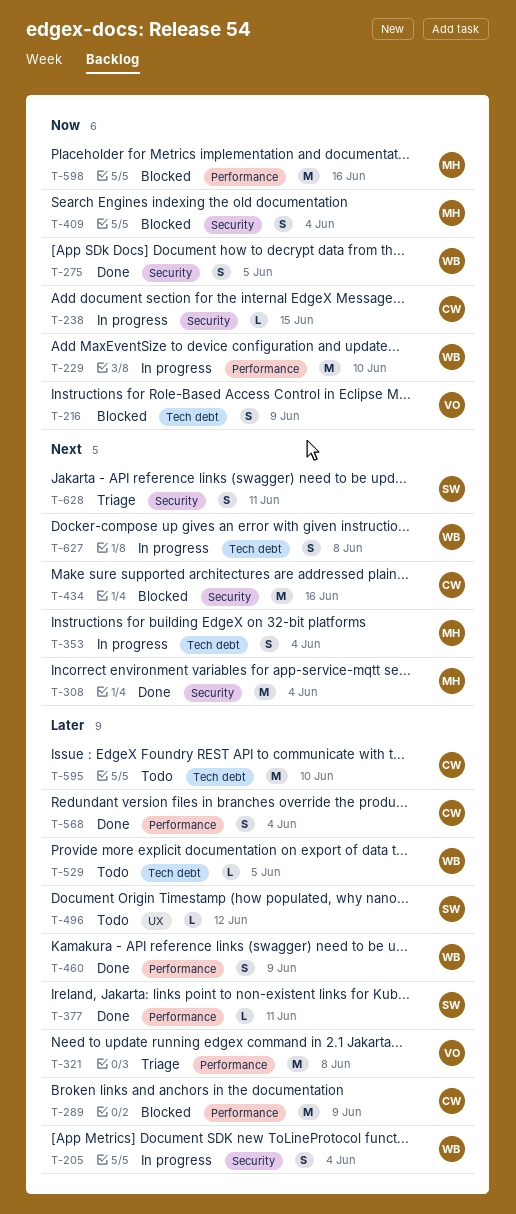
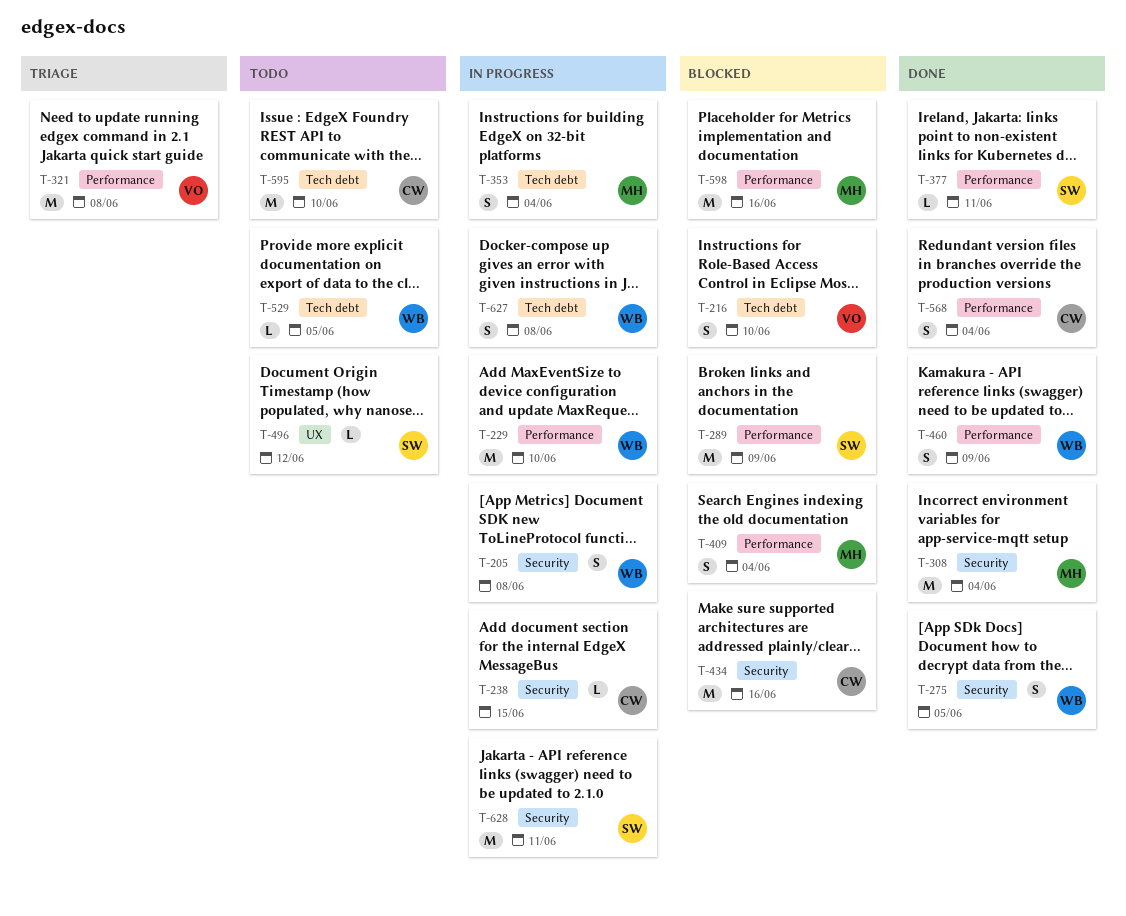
T-205, due: Jun 4 -> Jun 8
T-216, due: Jun 9 -> Jun 10
T-289, owner: CW -> SW
T-409, label: Security -> Performance
T-628, status: Triage -> In progress
T-628, estimate: S -> M

